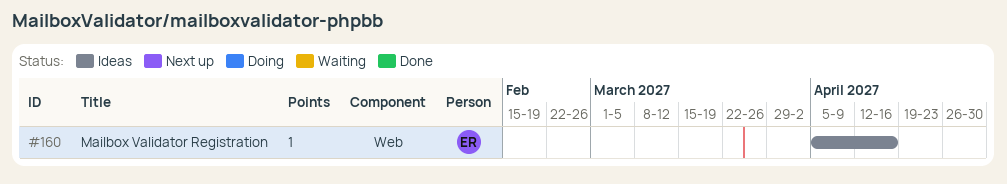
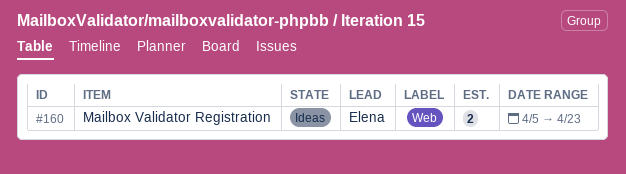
#160, estimate: 1 -> 2
#160, due: Apr 16 -> Apr 23

